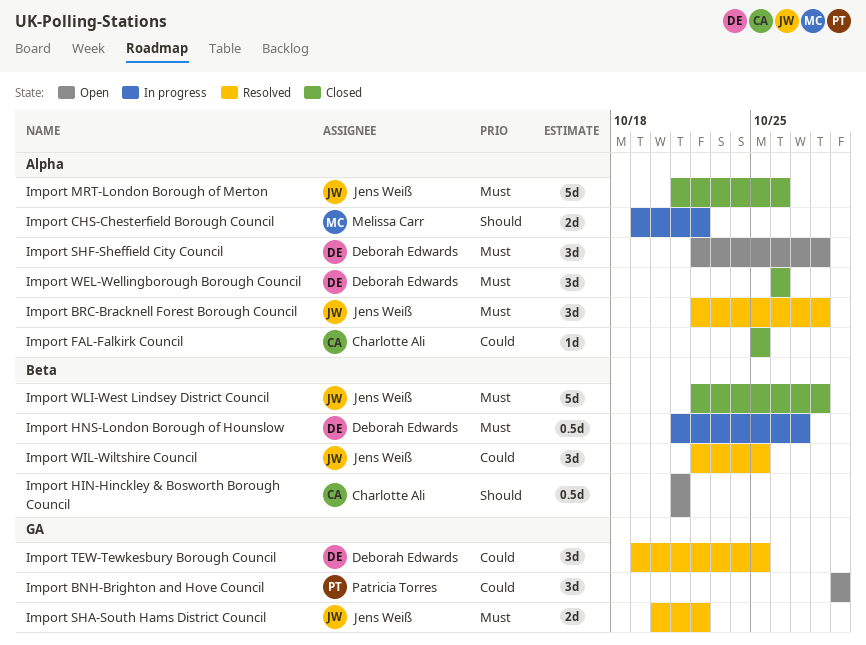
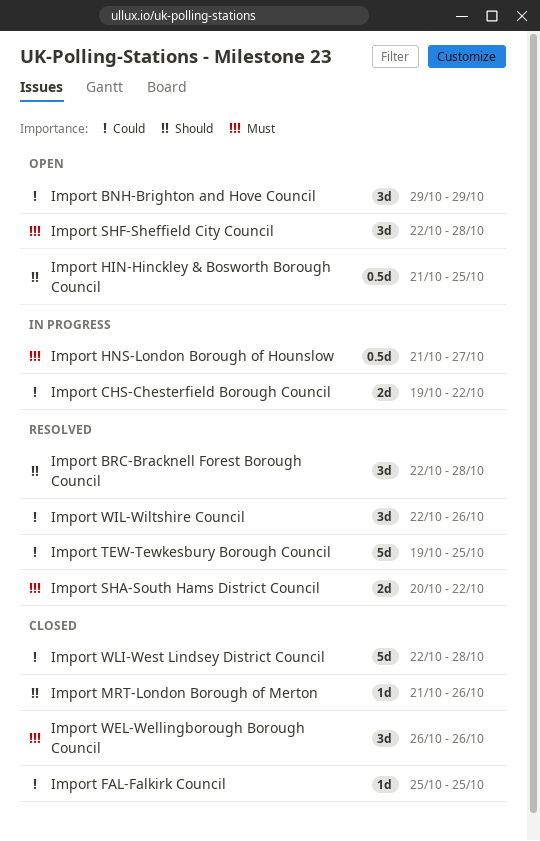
Import BRC-Bracknell Forest Borough Council, priority: Must -> Should
Import CHS-Chesterfield Borough Council, priority: Should -> Could
Import HIN-Hinckley & Bosworth Borough Council, due: Oct 21 -> Oct 25
Import MRT-London Borough of Merton, priority: Must -> Should
Import MRT-London Borough of Merton, estimate: 5d -> 1d
Import TEW-Tewkesbury Borough Council, estimate: 3d -> 5d
Import WIL-Wiltshire Council, due: Oct 25 -> Oct 26
Import WLI-West Lindsey District Council, priority: Must -> Could

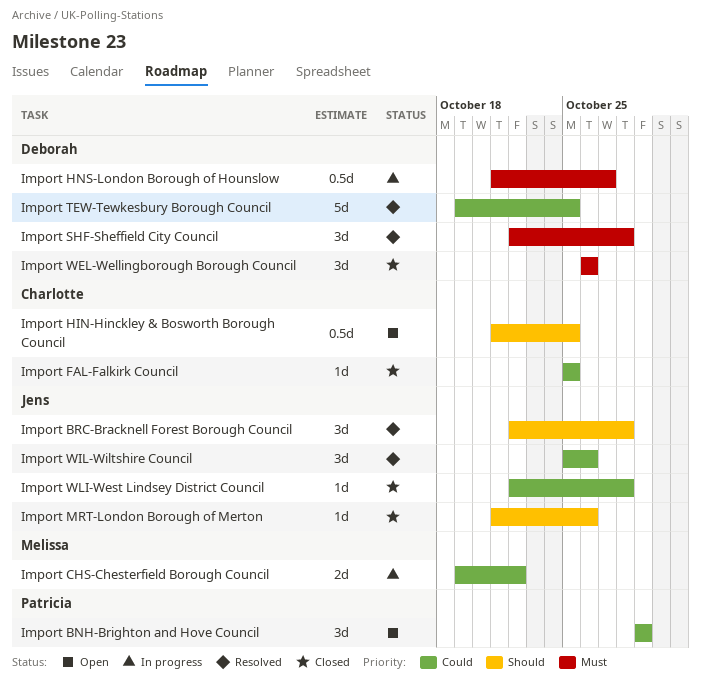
Import SHA-South Hams District Council: present -> none
Import SHF-Sheffield City Council, status: Open -> Resolved
Import WIL-Wiltshire Council, start: Oct 22 -> Oct 25
Import WLI-West Lindsey District Council, estimate: 5d -> 1d

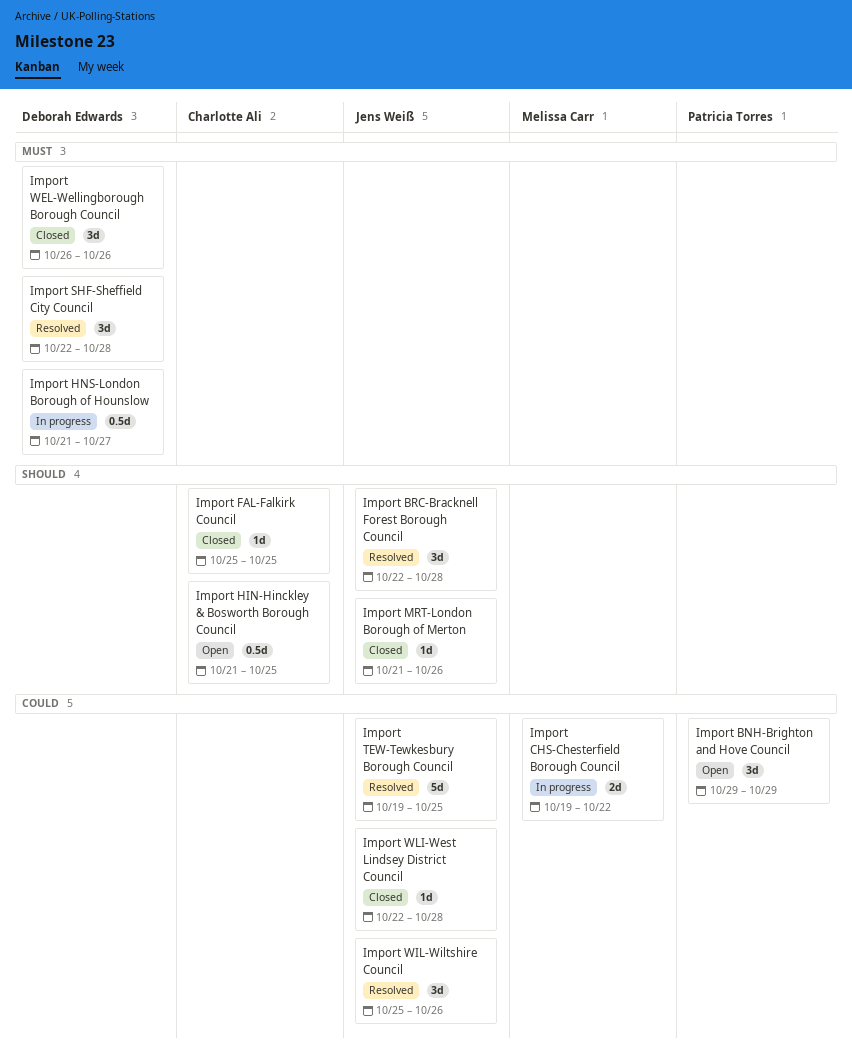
Import FAL-Falkirk Council, priority: Could -> Should
Import TEW-Tewkesbury Borough Council, owner: Deborah Edwards -> Jens Weiß

